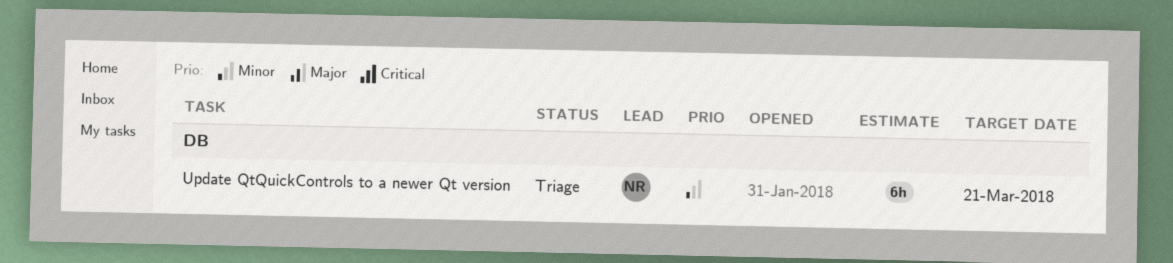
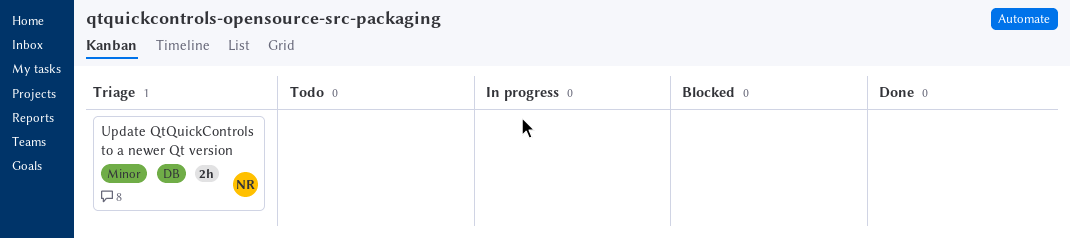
Update QtQuickControls to a newer Qt version, estimate: 6h -> 2h

